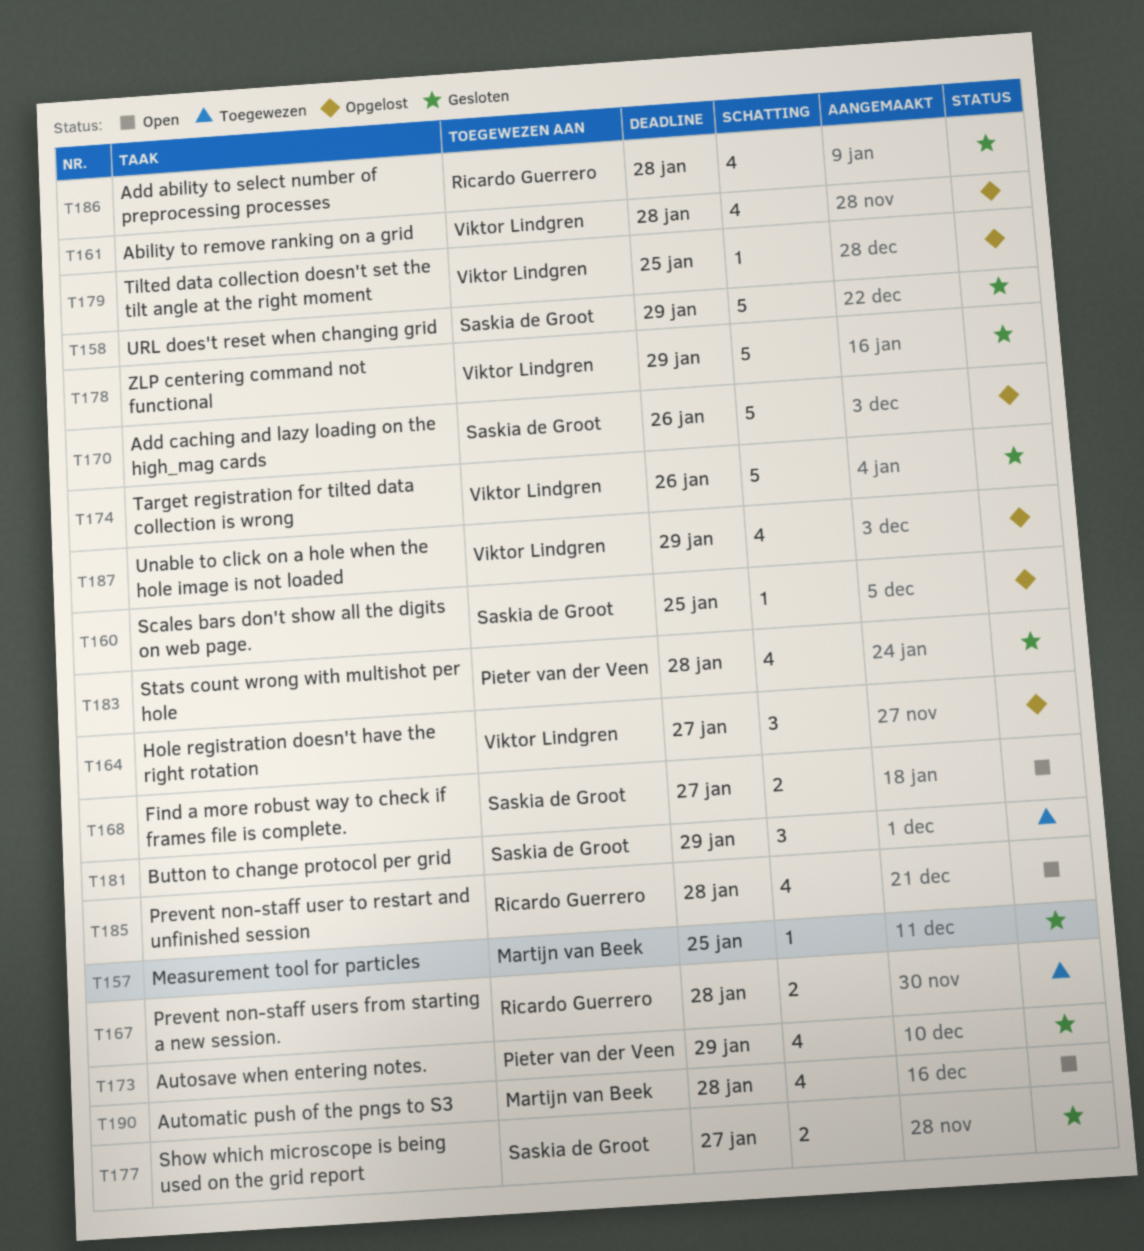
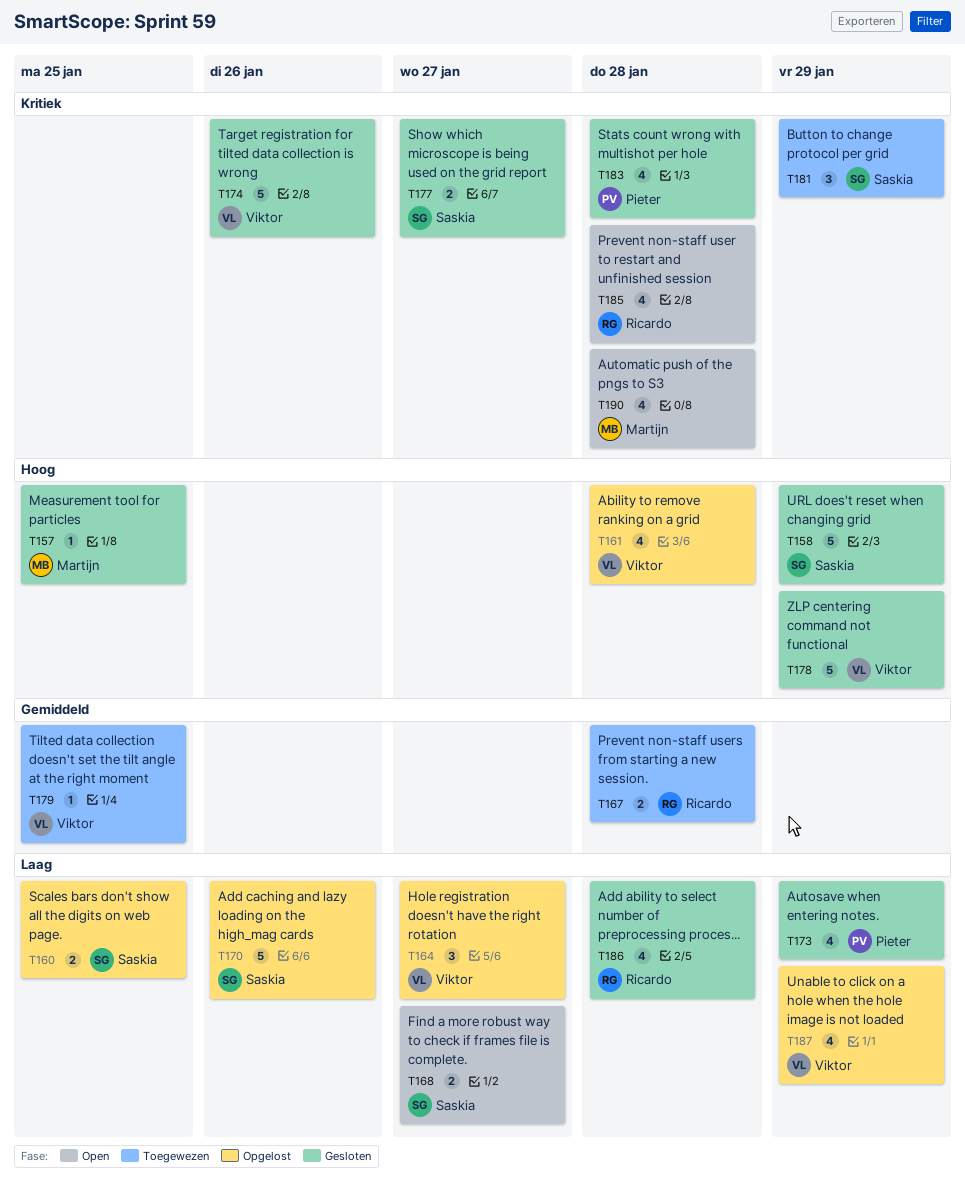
T160, estimate: 1 -> 2
T179, status: Opgelost -> Toegewezen

